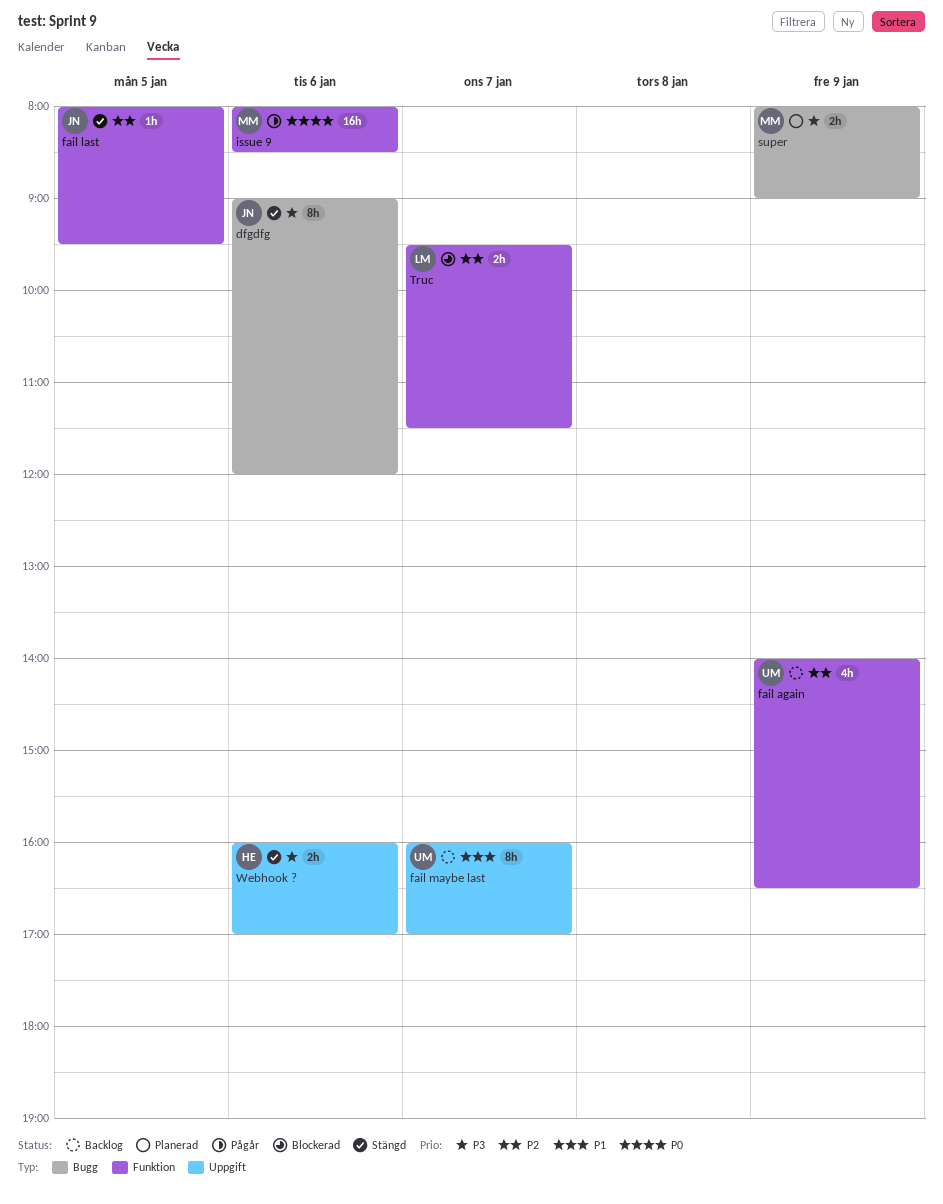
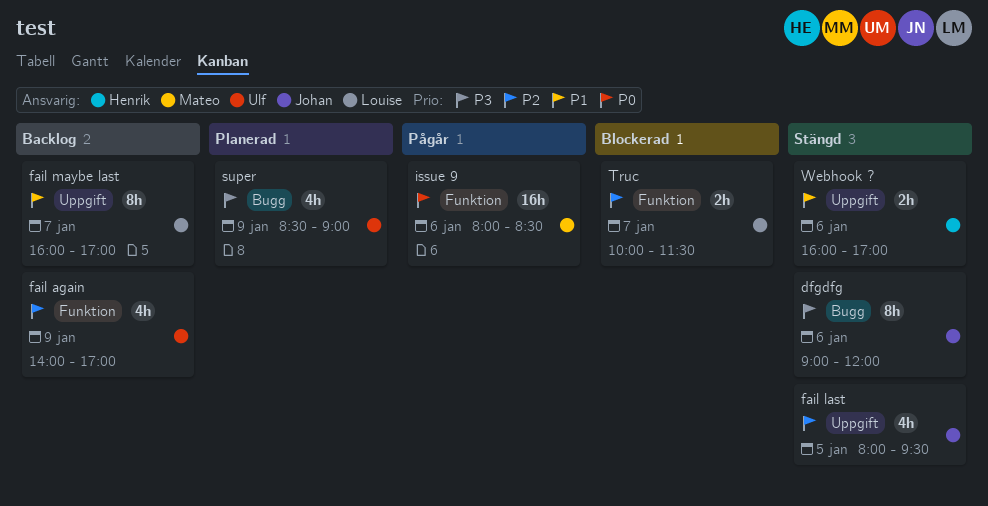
fail again, ends: 16:30 -> 17:00
fail last, label: Funktion -> Uppgift
fail last, estimate: 1h -> 4h
fail maybe last, owner: Ulf -> Louise
super, owner: Mateo -> Ulf
super, estimate: 2h -> 4h
super, begins: 08:00 -> 08:30
Truc, begins: 09:30 -> 10:00
Webhook ?, priority: P3 -> P1

